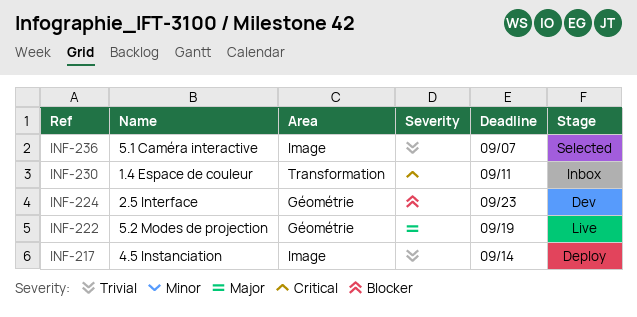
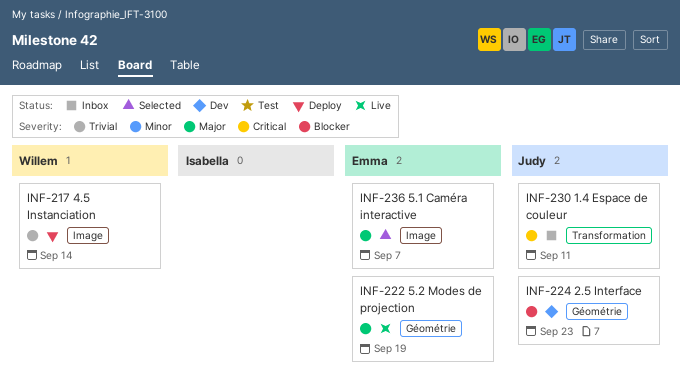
INF-236, priority: Trivial -> Major

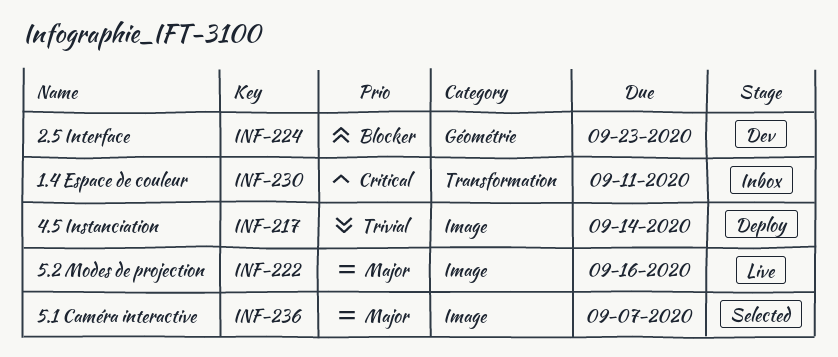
INF-222, label: Géométrie -> Image
INF-222, due: Sep 19 -> Sep 16

